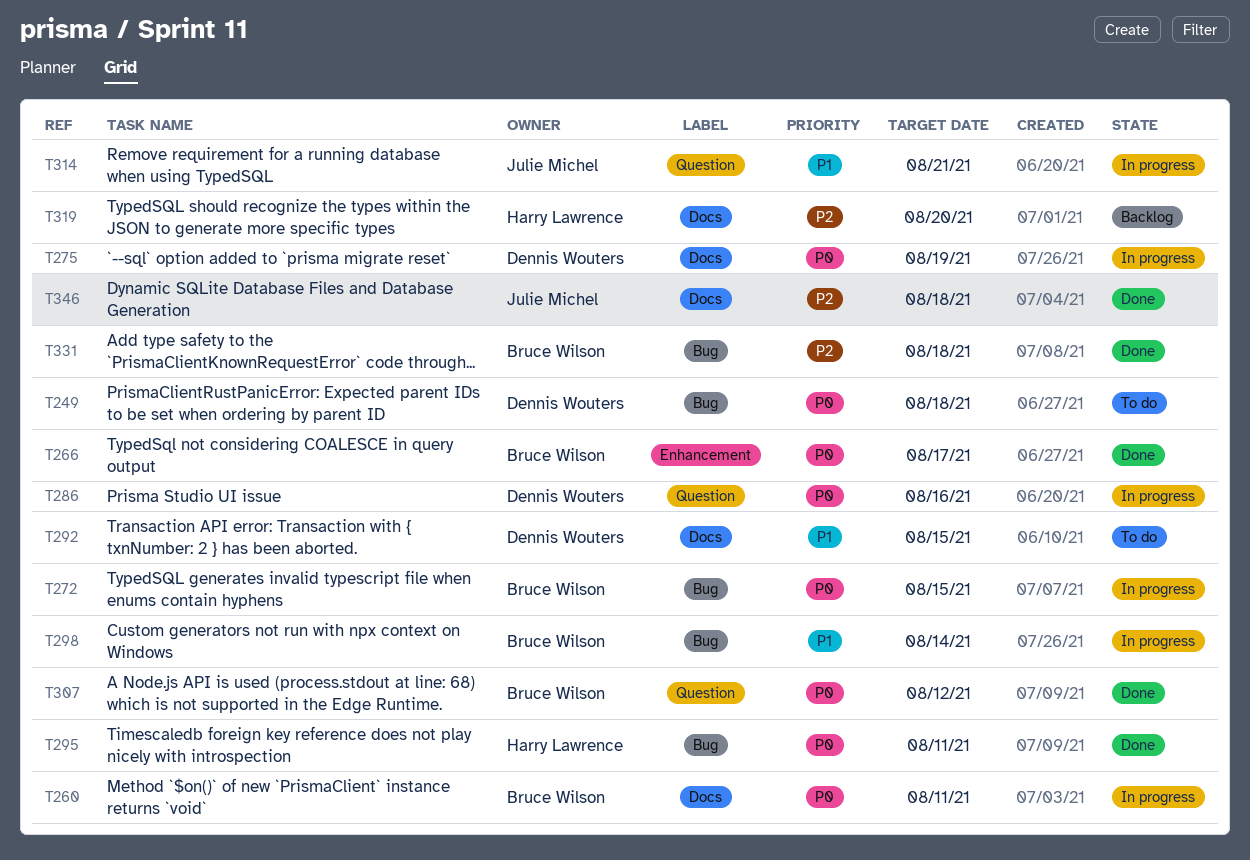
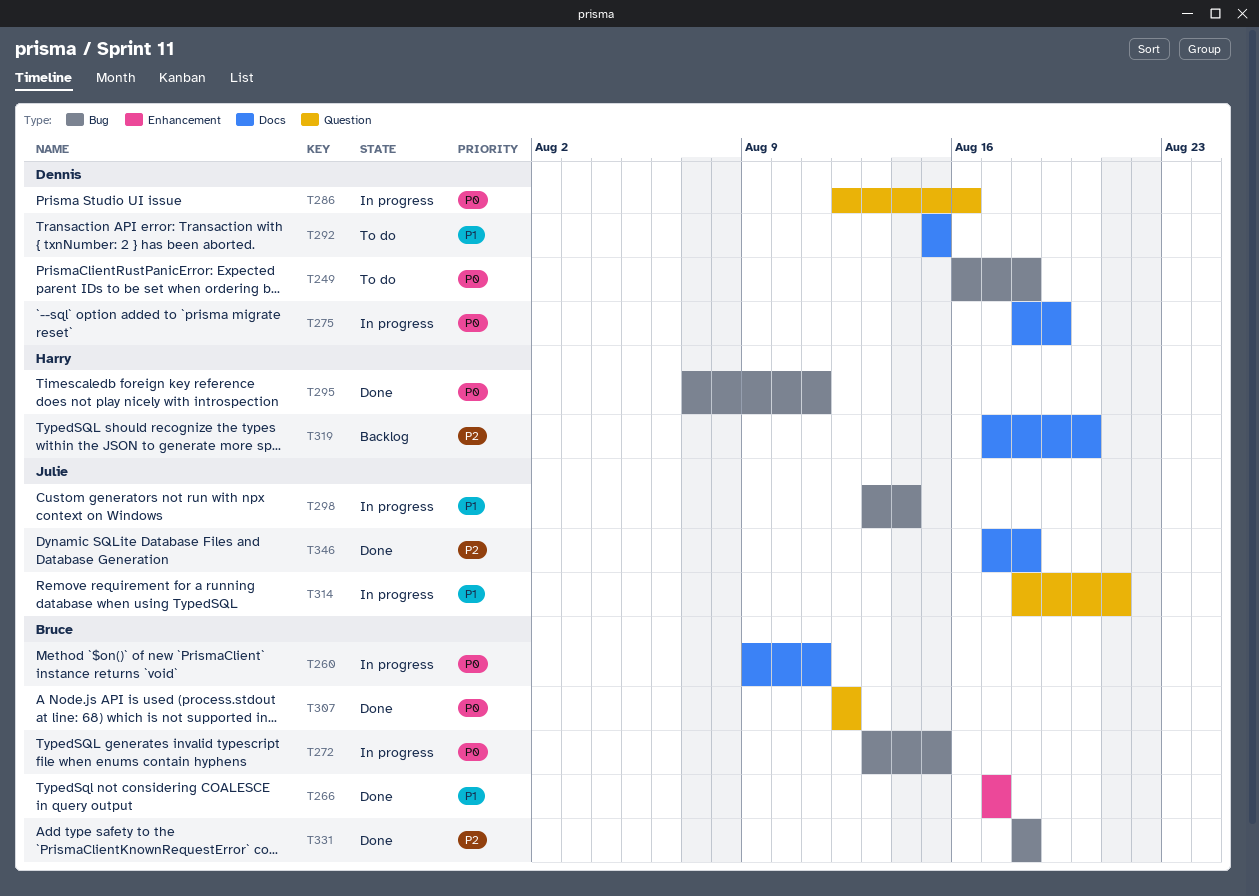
T266, priority: P0 -> P1
T298, owner: Bruce Wilson -> Julie Michel

